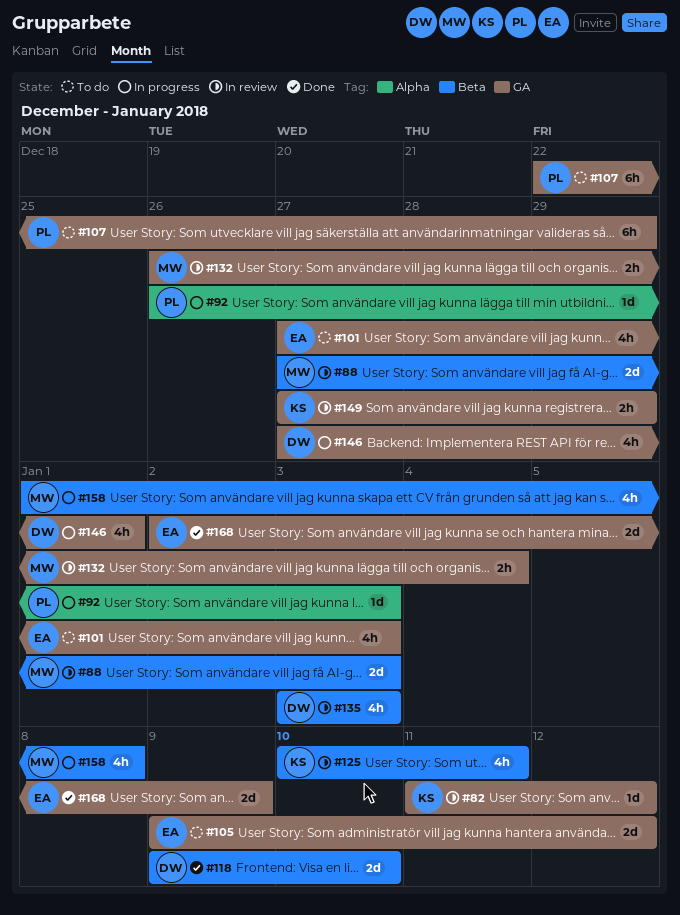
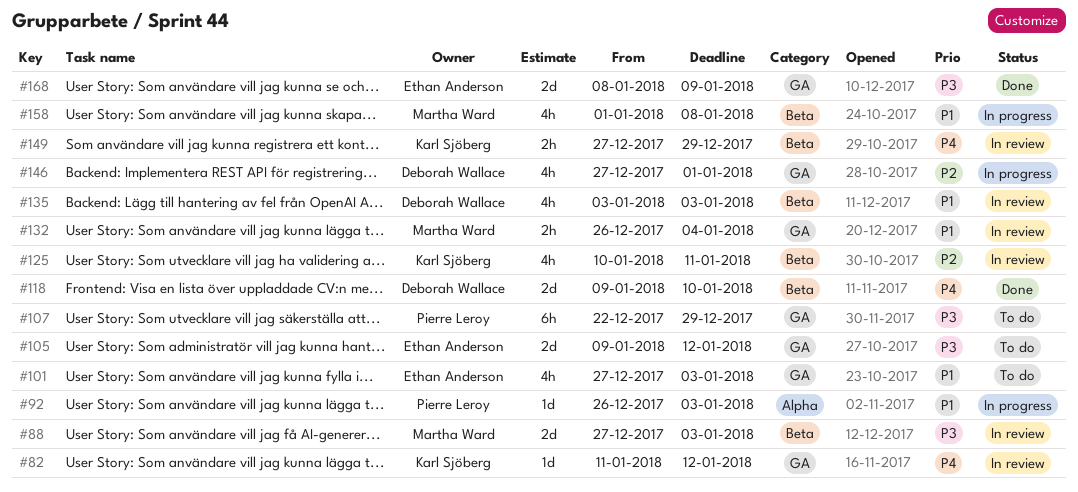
#149, label: GA -> Beta
#168, start: Jan 2 -> Jan 8

